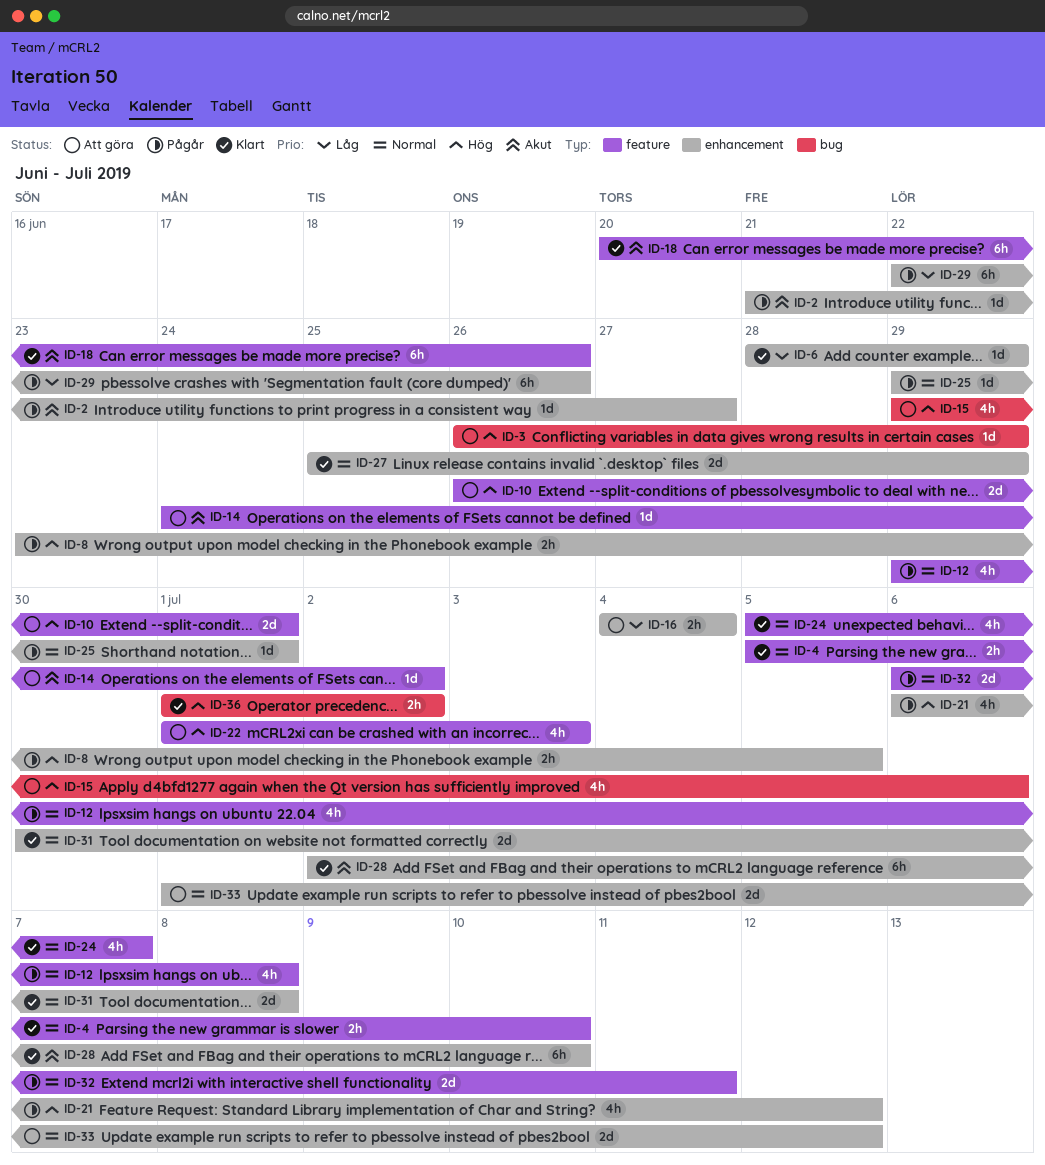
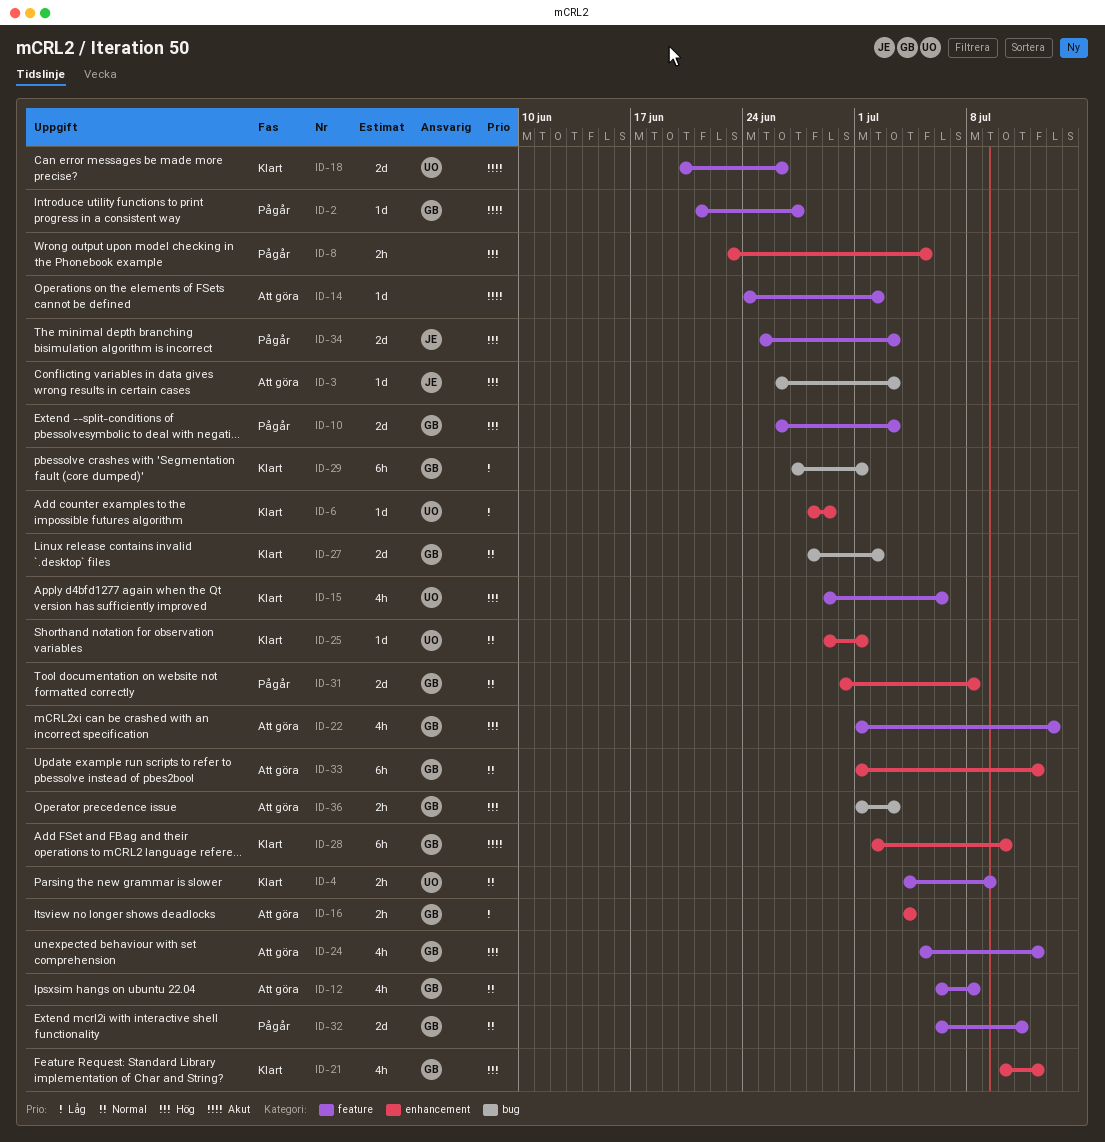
ID-2, label: enhancement -> feature
ID-3, due: Jun 29 -> Jul 3
ID-4, start: Jul 5 -> Jul 4
ID-4, due: Jul 10 -> Jul 9
ID-10, status: Att göra -> Pågår
ID-10, due: Jul 1 -> Jul 3
ID-12, status: Pågår -> Att göra
ID-12, start: Jun 29 -> Jul 6
ID-15, status: Att göra -> Klart
ID-15, label: bug -> feature
ID-18, estimate: 6h -> 2d
ID-21, status: Pågår -> Klart
ID-21, start: Jul 6 -> Jul 10
ID-22, due: Jul 3 -> Jul 13
ID-24, status: Klart -> Att göra
ID-24, priority: Normal -> Hög
ID-24, due: Jul 7 -> Jul 12
ID-25, status: Pågår -> Klart
ID-27, label: enhancement -> bug
ID-27, start: Jun 25 -> Jun 28
ID-27, due: Jun 29 -> Jul 2
ID-29, status: Pågår -> Klart
ID-29, label: enhancement -> bug
ID-29, start: Jun 22 -> Jun 27
ID-29, due: Jun 26 -> Jul 1
ID-31, status: Klart -> Pågår
ID-33, estimate: 2d -> 6h
ID-34: none -> present
ID-36, status: Klart -> Att göra
ID-36, due: Jul 2 -> Jul 3

